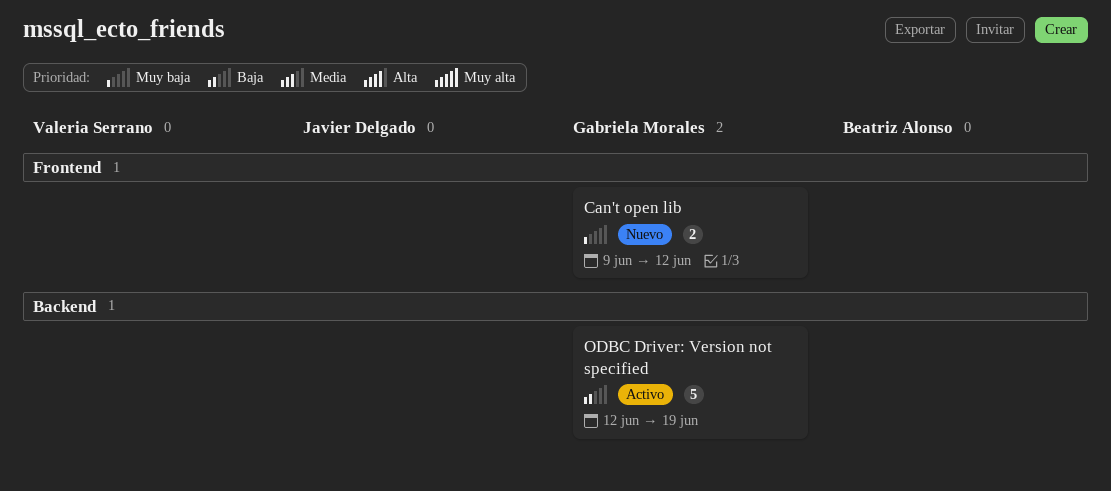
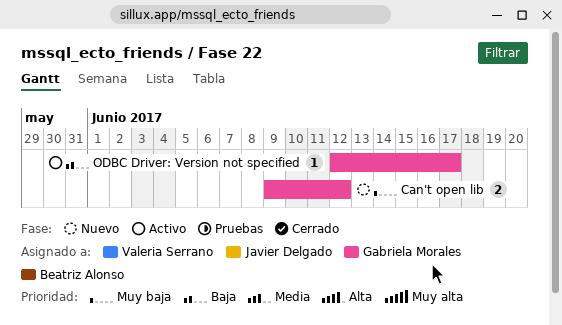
ODBC Driver: Version not specified, estimate: 5 -> 1
ODBC Driver: Version not specified, due: Jun 19 -> Jun 17

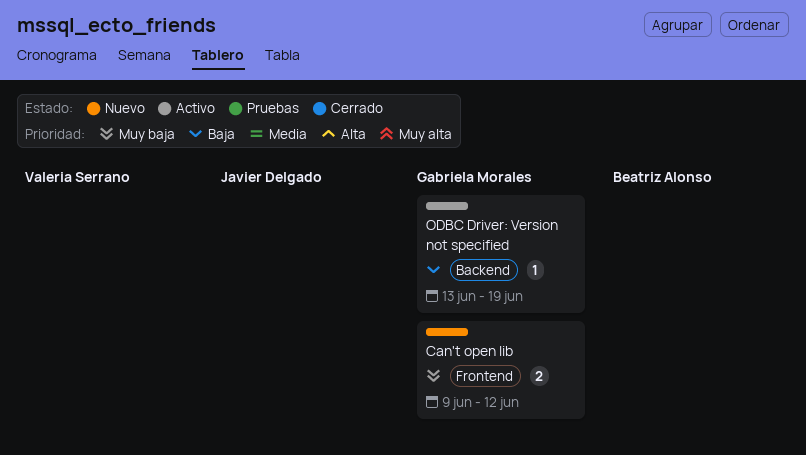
ODBC Driver: Version not specified, start: Jun 12 -> Jun 13
ODBC Driver: Version not specified, due: Jun 17 -> Jun 19

